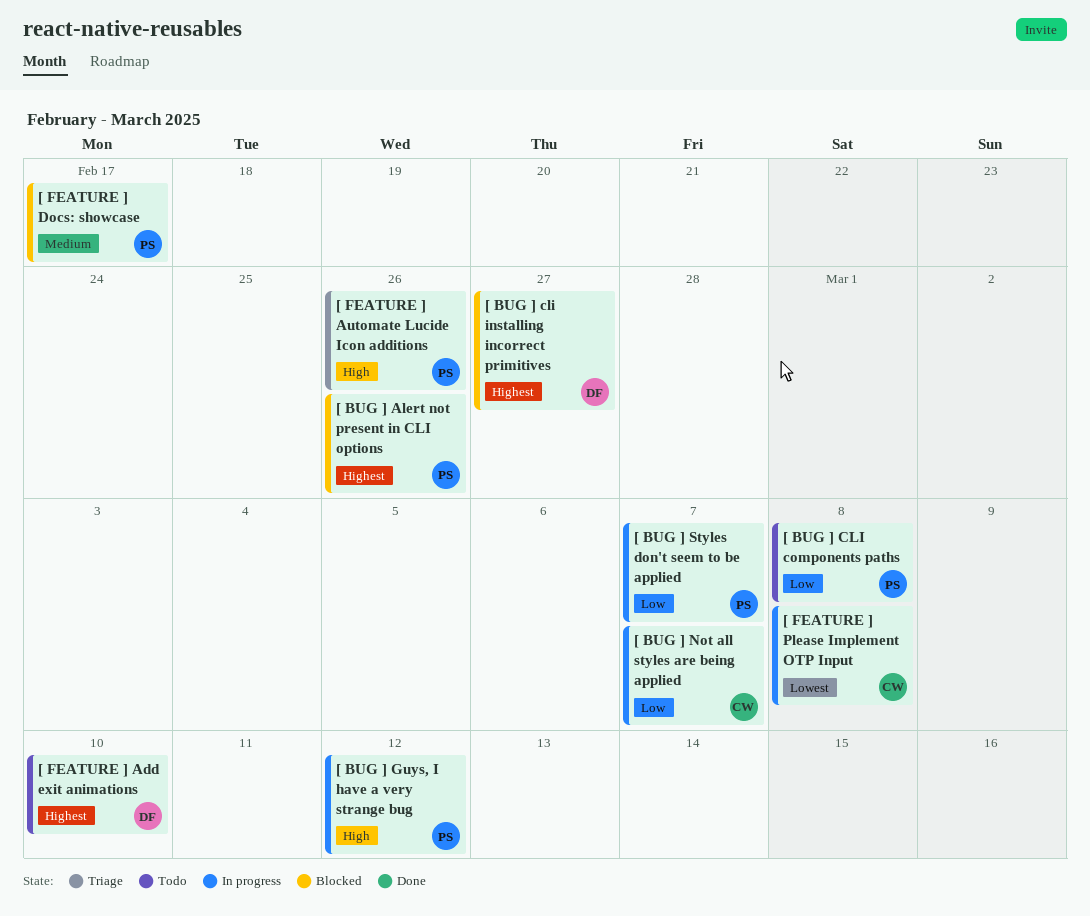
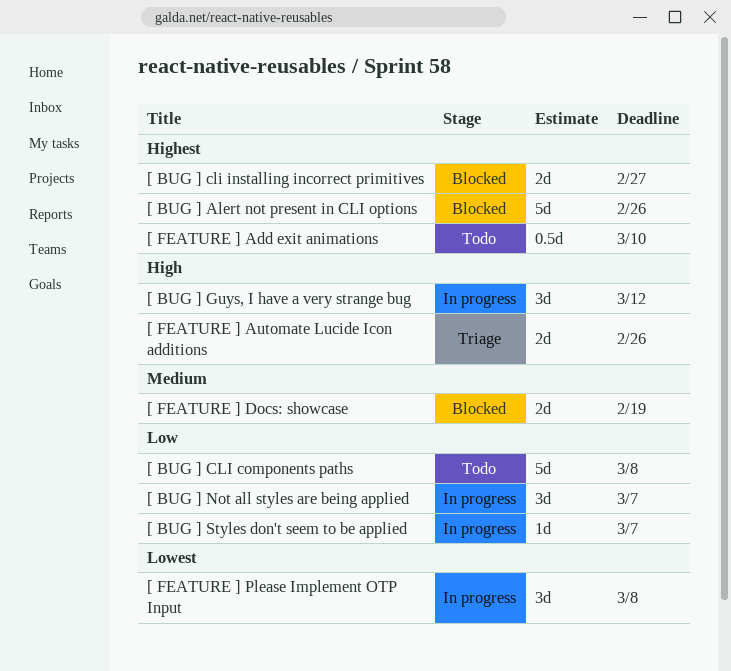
[ FEATURE ] Docs: showcase, due: Feb 17 -> Feb 19

